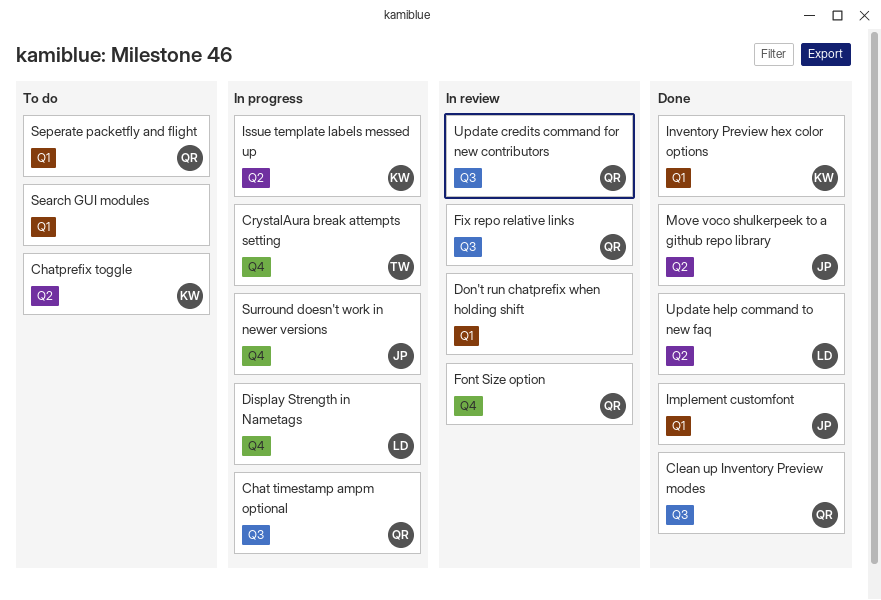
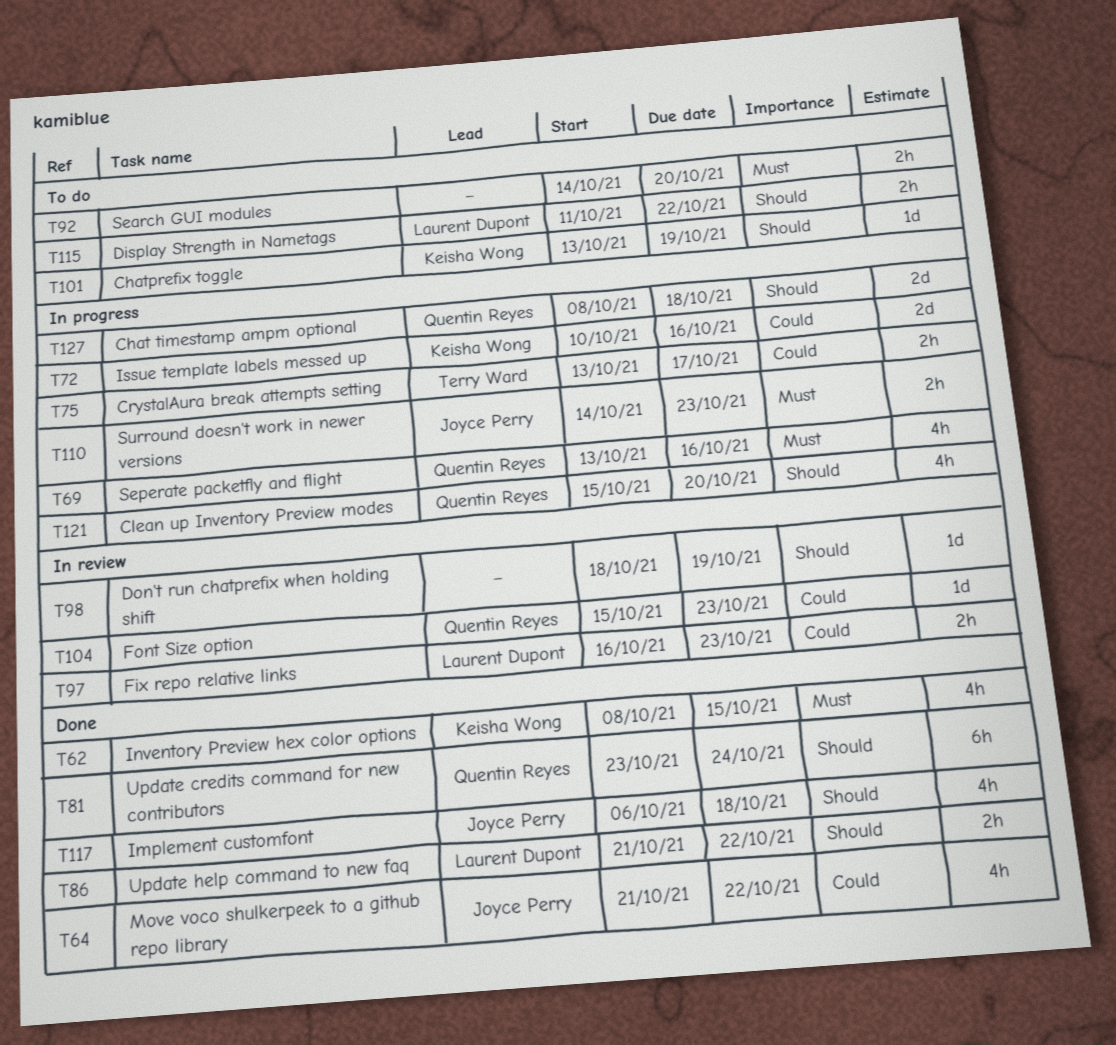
Clean up Inventory Preview modes, status: Done -> In progress
Display Strength in Nametags, status: In progress -> To do
Fix repo relative links, owner: Quentin Reyes -> Laurent Dupont
Seperate packetfly and flight, status: To do -> In progress
Update credits command for new contributors, status: In review -> Done

